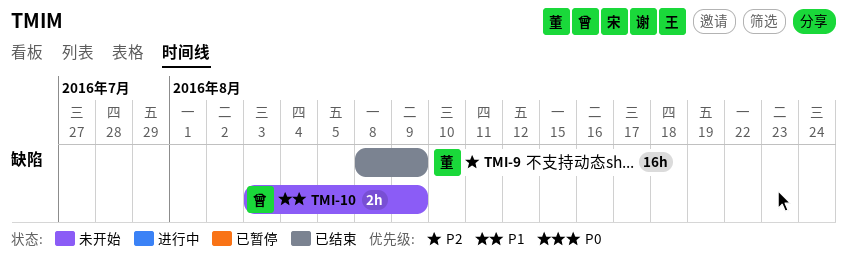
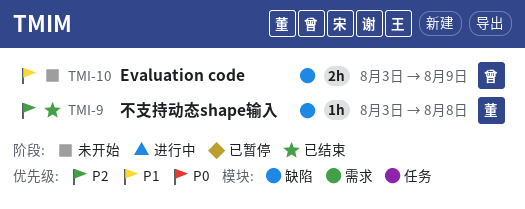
TMI-9, estimate: 16h -> 1h
TMI-9, start: Aug 8 -> Aug 3
TMI-9, due: Aug 9 -> Aug 8

